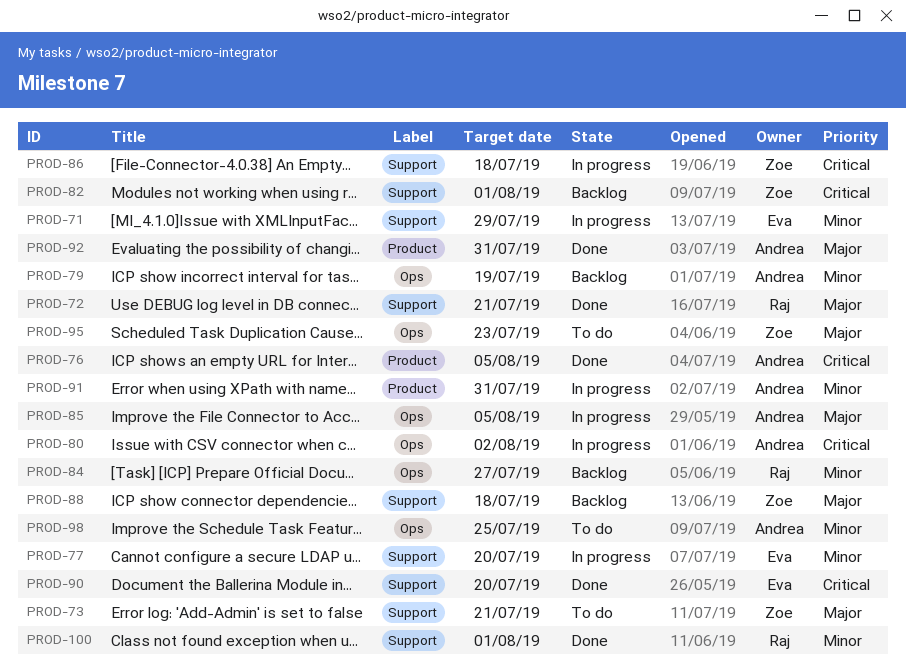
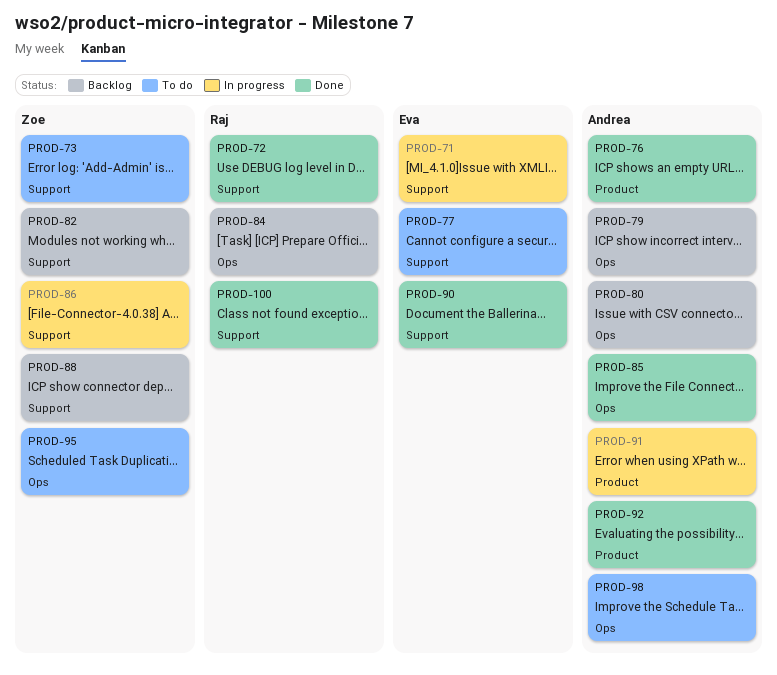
PROD-77, status: In progress -> To do
PROD-80, status: In progress -> Backlog
PROD-85, status: In progress -> Done

